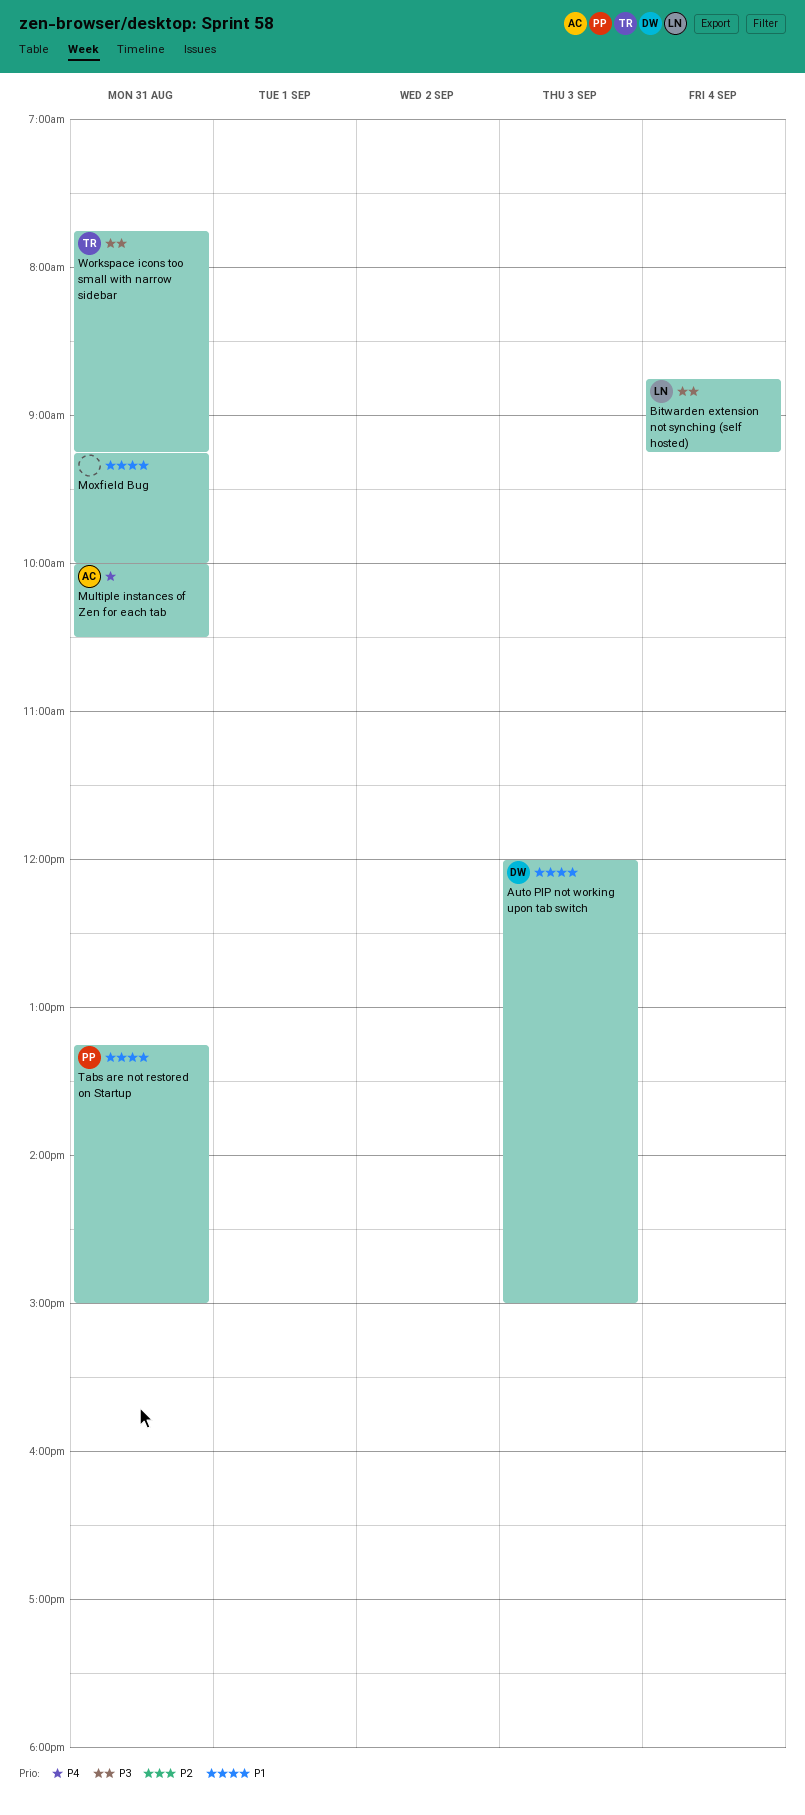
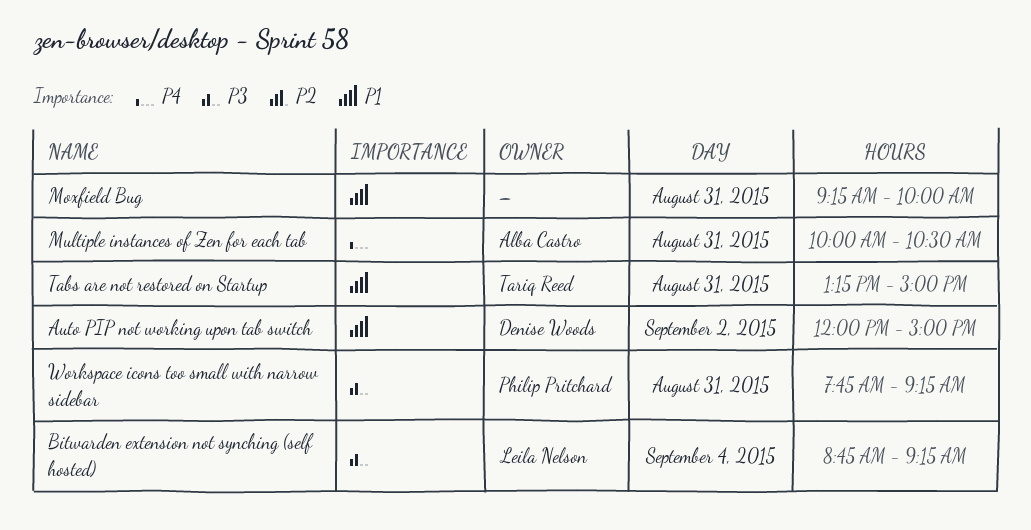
Auto PIP not working upon tab switch, day: Sep 3 -> Sep 2
Tabs are not restored on Startup, owner: Philip Pritchard -> Tariq Reed
Workspace icons too small with narrow sidebar, owner: Tariq Reed -> Philip Pritchard

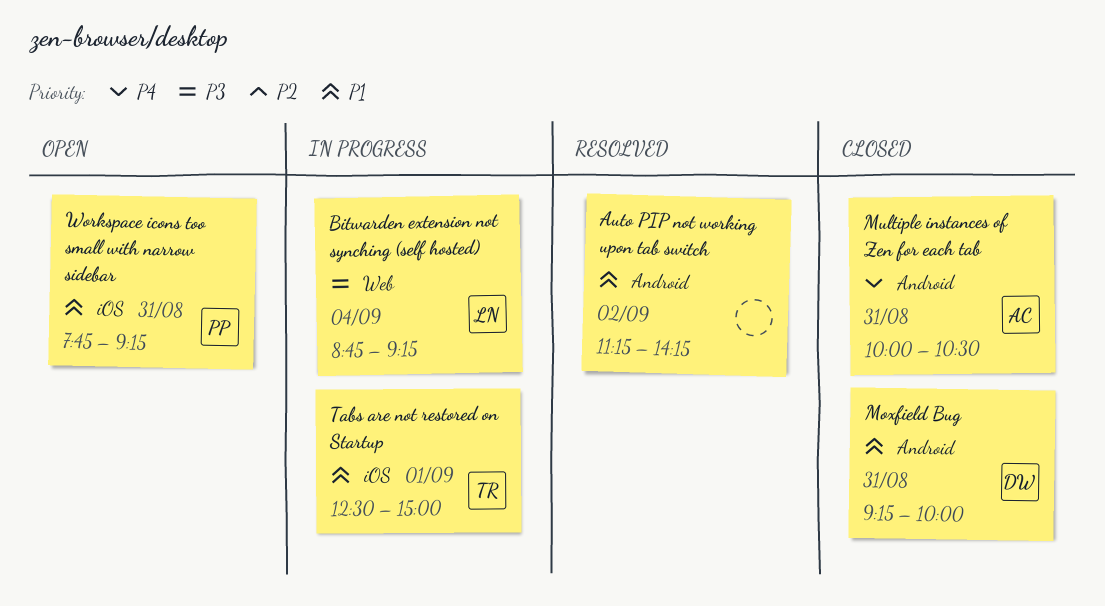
Auto PIP not working upon tab switch, owner: Denise Woods -> none
Auto PIP not working upon tab switch, begins: 12:00 -> 11:15
Auto PIP not working upon tab switch, ends: 15:00 -> 14:15
Moxfield Bug, owner: none -> Denise Woods
Tabs are not restored on Startup, day: Aug 31 -> Sep 1
Tabs are not restored on Startup, begins: 13:15 -> 12:30
Workspace icons too small with narrow sidebar, priority: P3 -> P1

